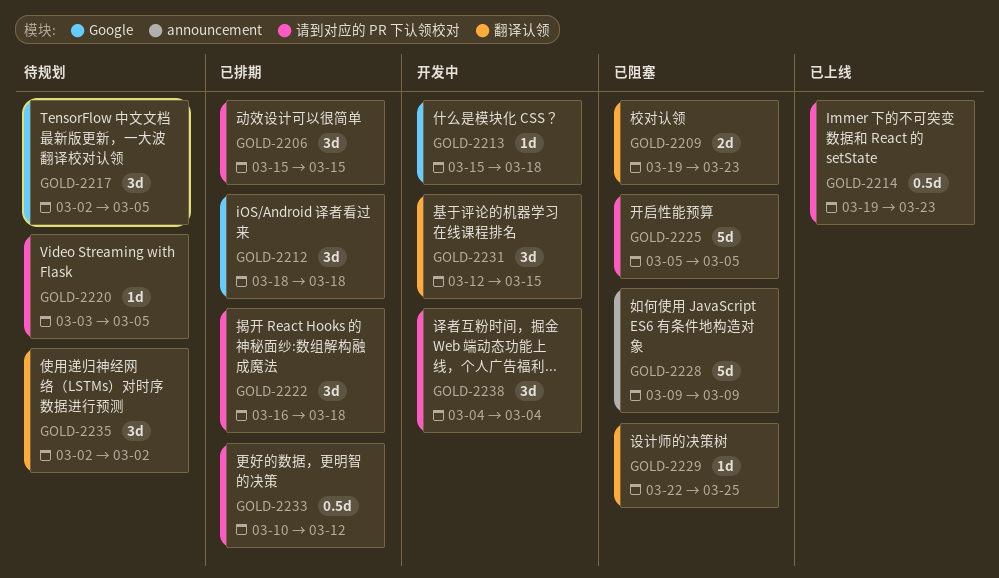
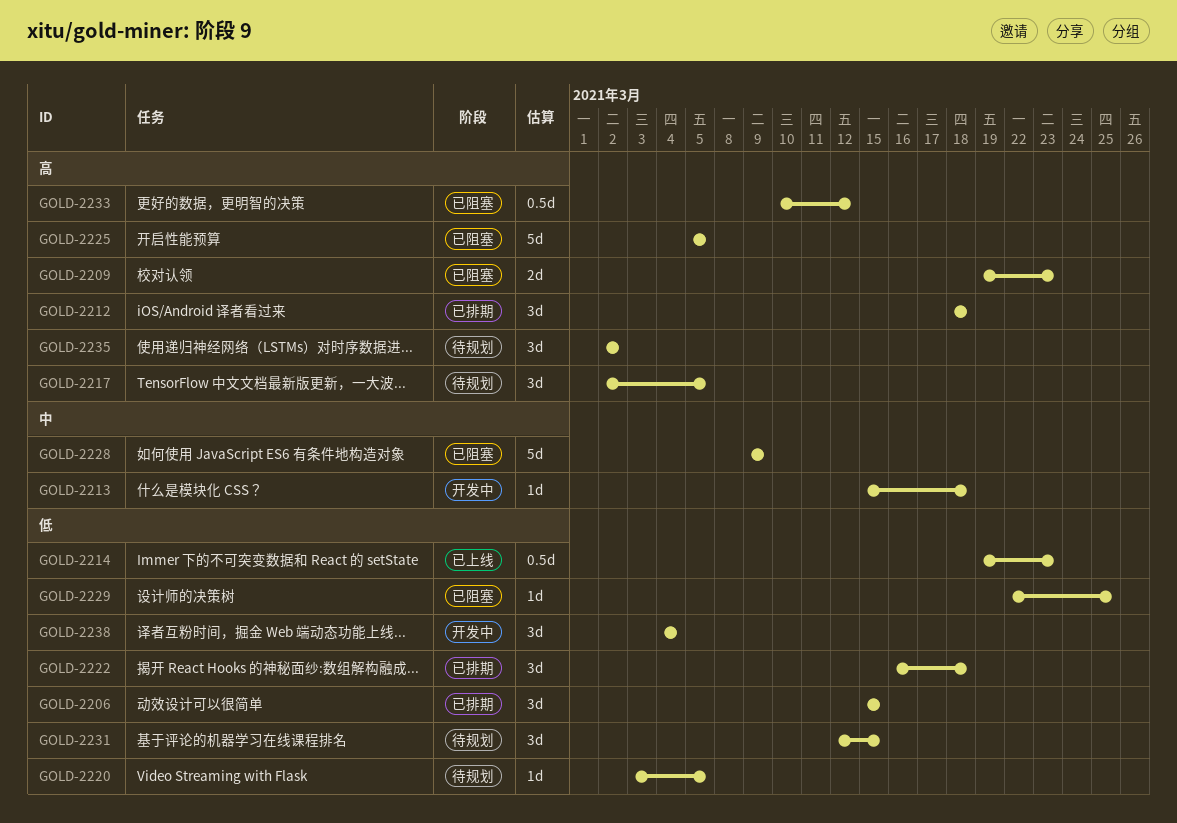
GOLD-2231, status: 开发中 -> 待规划
GOLD-2233, status: 已排期 -> 已阻塞

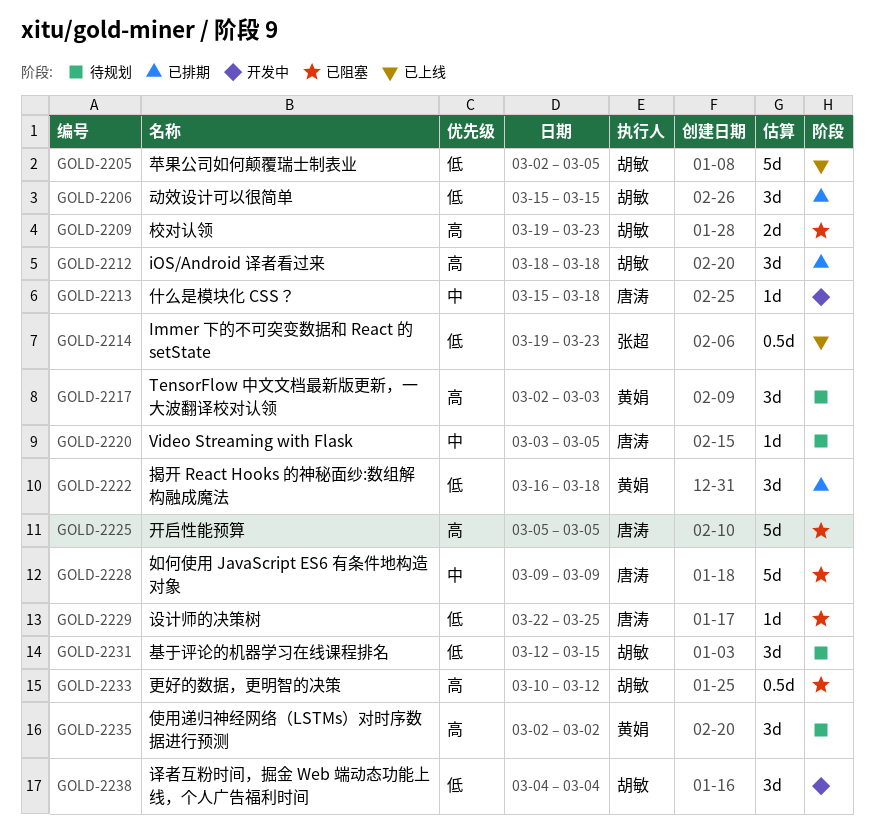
GOLD-2205: none -> present
GOLD-2217, due: Mar 5 -> Mar 3
GOLD-2220, priority: 低 -> 中

